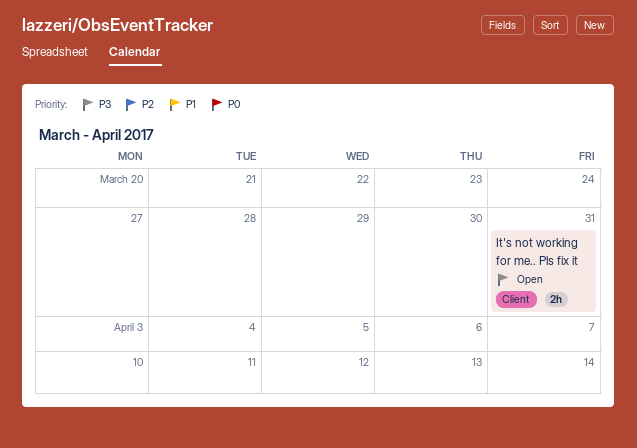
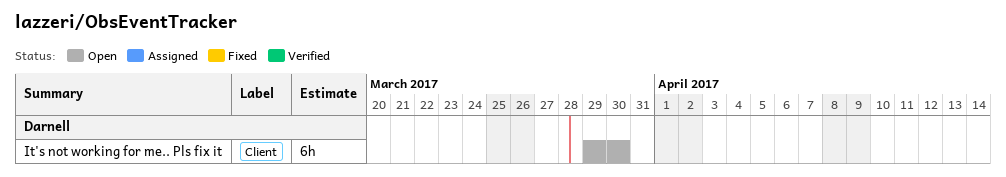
It's not working for me.. Pls fix it, estimate: 2h -> 6h
It's not working for me.. Pls fix it, due: Mar 31 -> Mar 30

